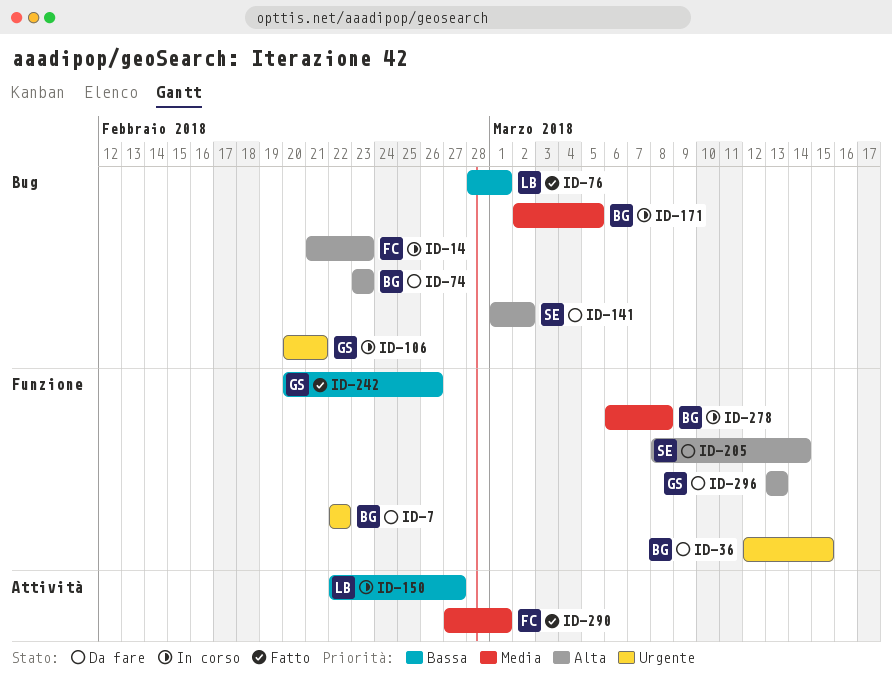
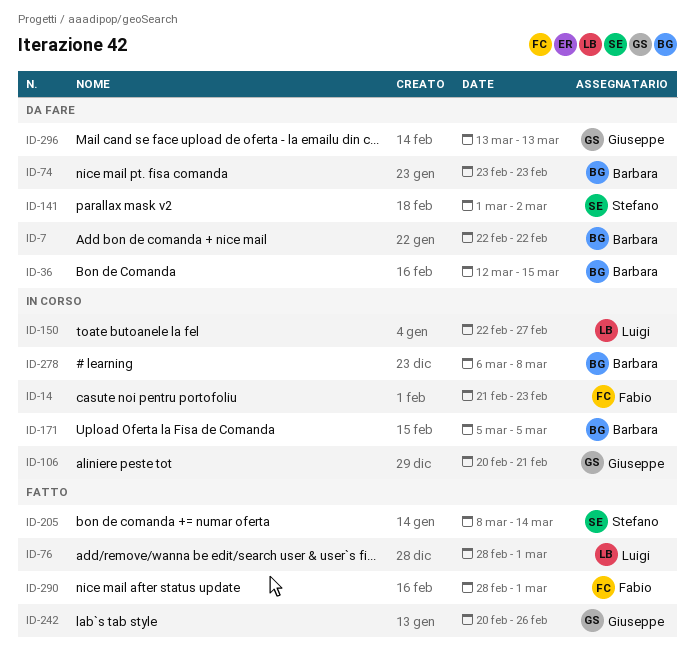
ID-171, start: Mar 2 -> Mar 5
ID-205, status: Da fare -> Fatto
ID-290, start: Feb 27 -> Feb 28

